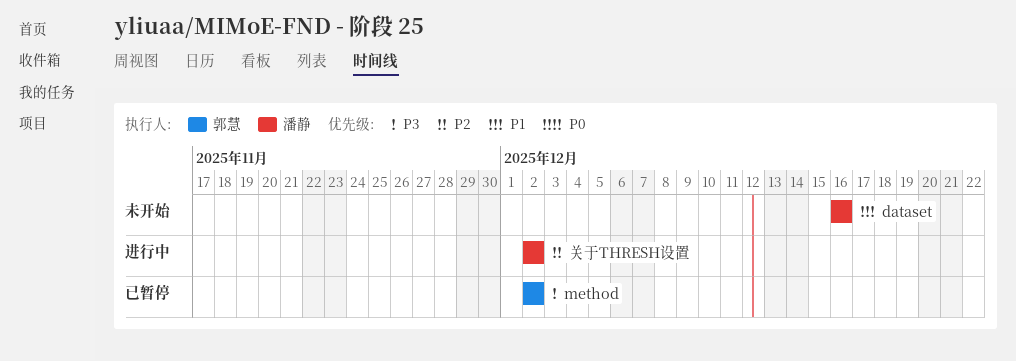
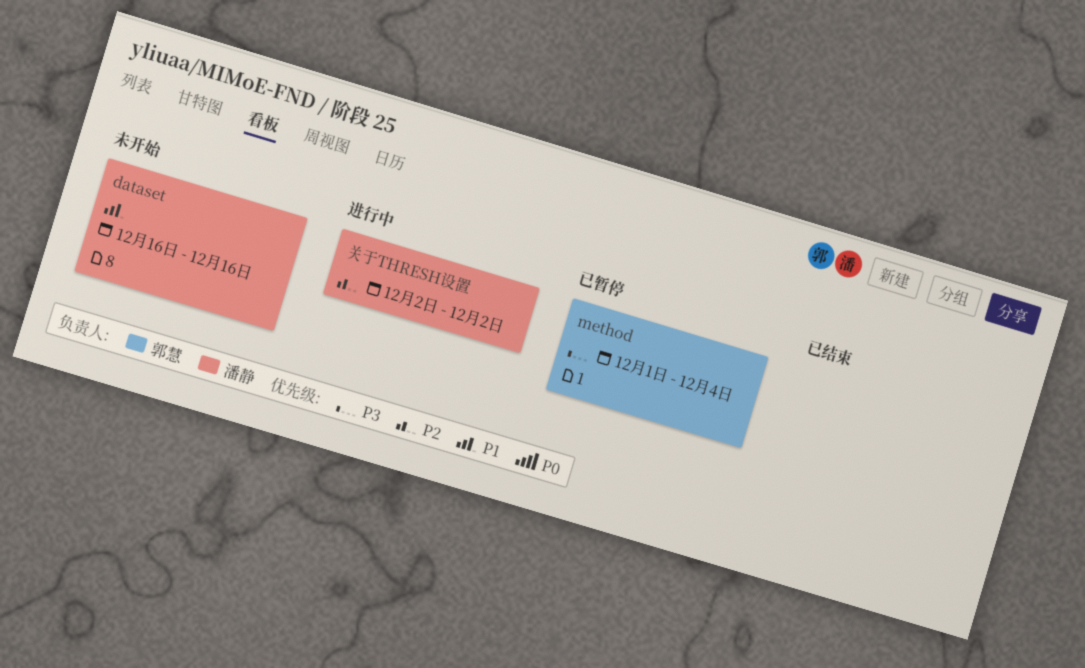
method, start: Dec 2 -> Dec 1
method, due: Dec 2 -> Dec 4

